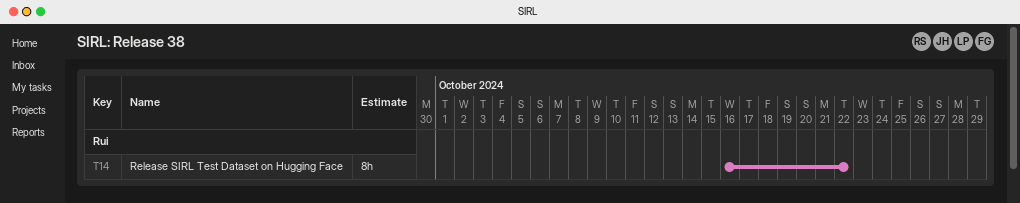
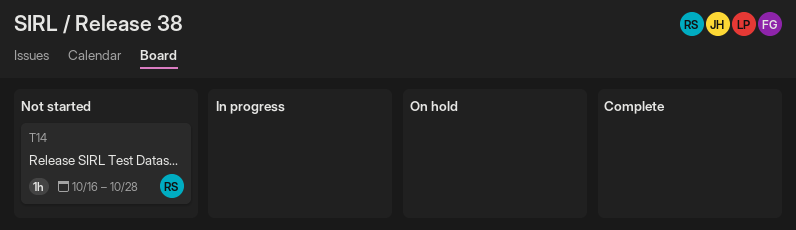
T14, estimate: 8h -> 1h
T14, due: Oct 22 -> Oct 28

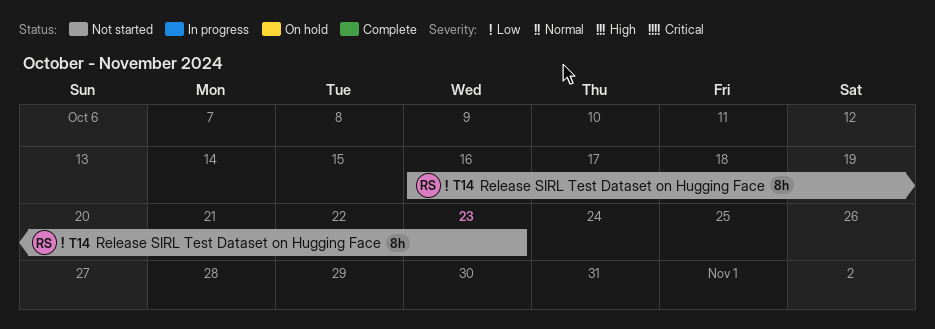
T14, estimate: 1h -> 8h
T14, due: Oct 28 -> Oct 23

